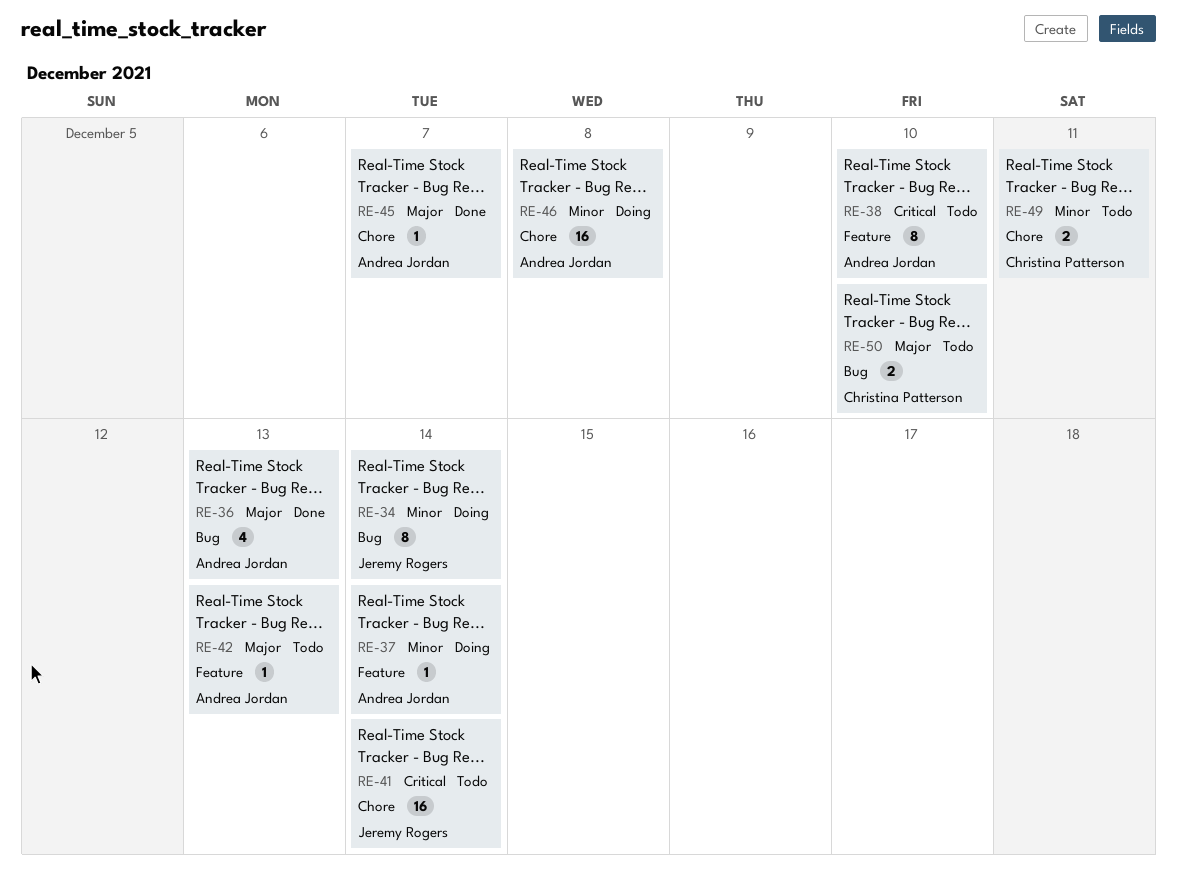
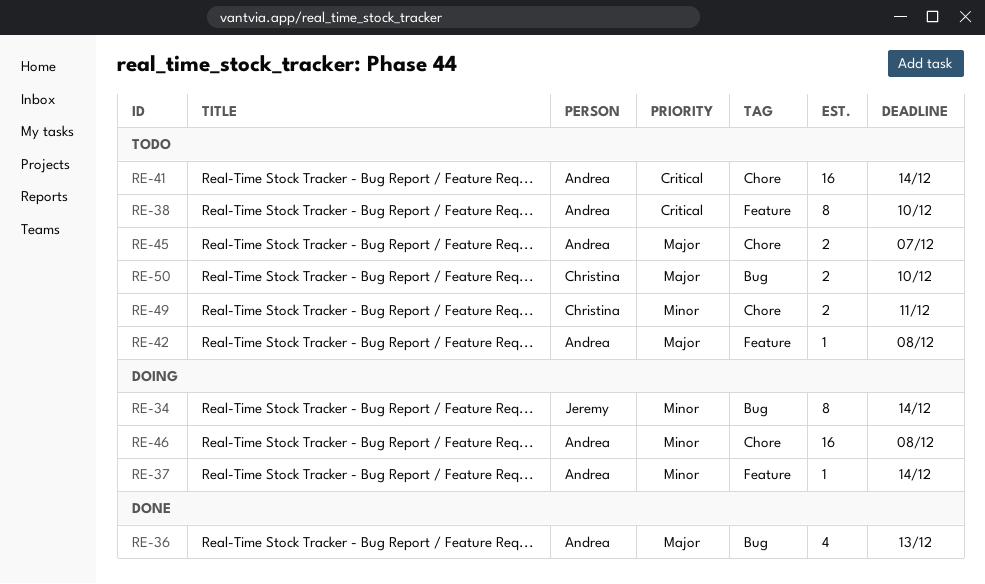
RE-41, owner: Jeremy Rogers -> Andrea Jordan
RE-42, due: Dec 13 -> Dec 8
RE-45, status: Done -> Todo
RE-45, estimate: 1 -> 2

